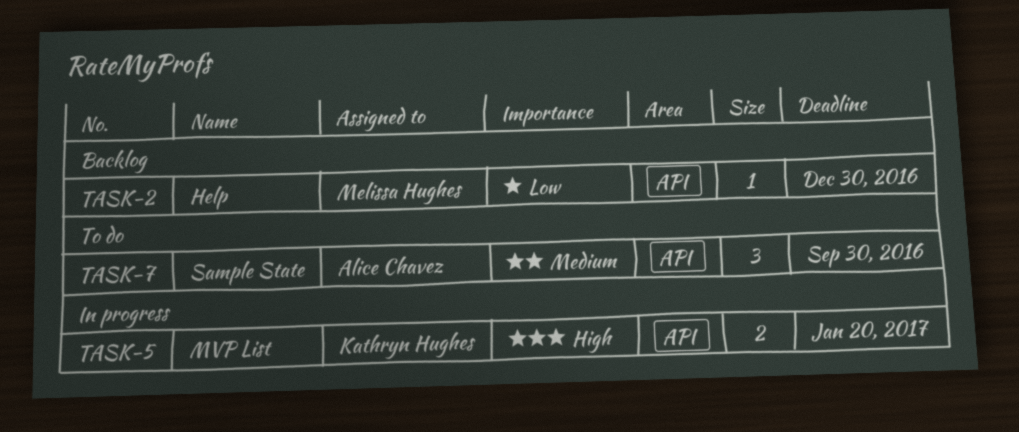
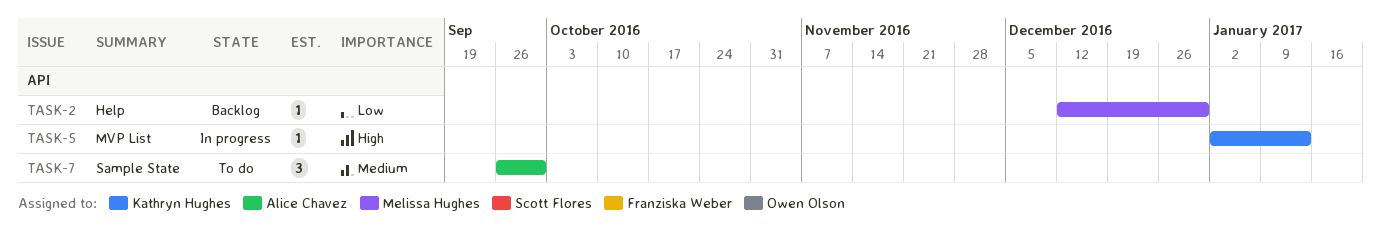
TASK-5, estimate: 2 -> 1
TASK-5, due: Jan 20 -> Jan 13

